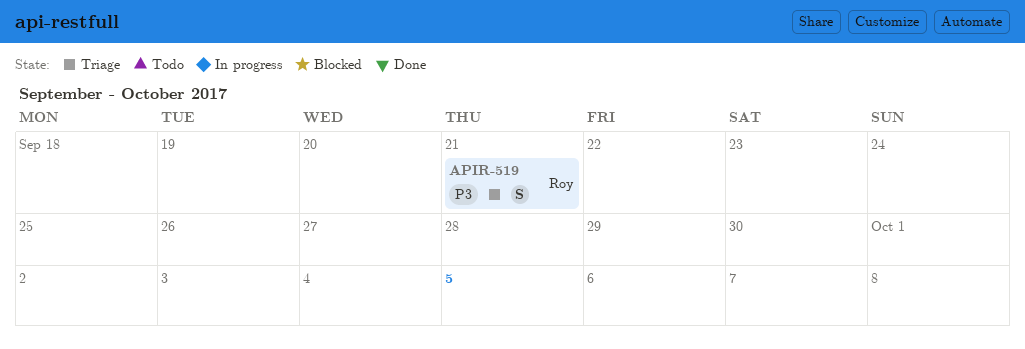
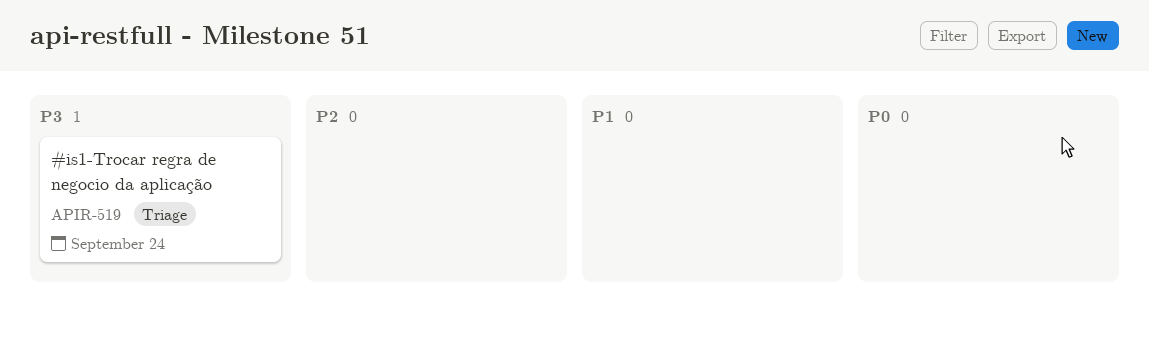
APIR-519, due: Sep 21 -> Sep 24

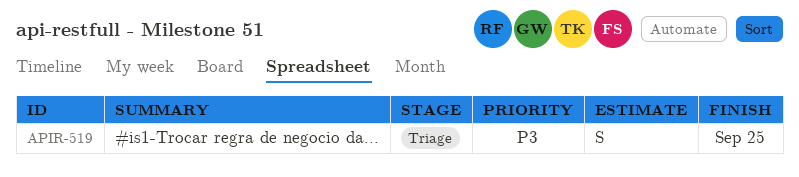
APIR-519, due: Sep 24 -> Sep 25

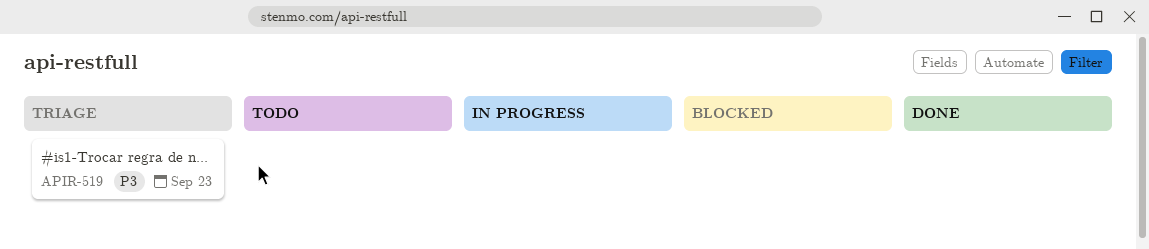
APIR-519, due: Sep 25 -> Sep 23

